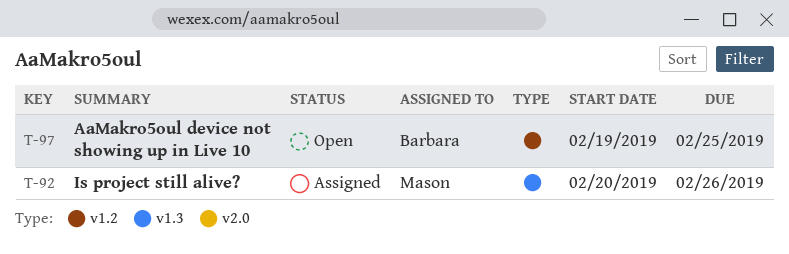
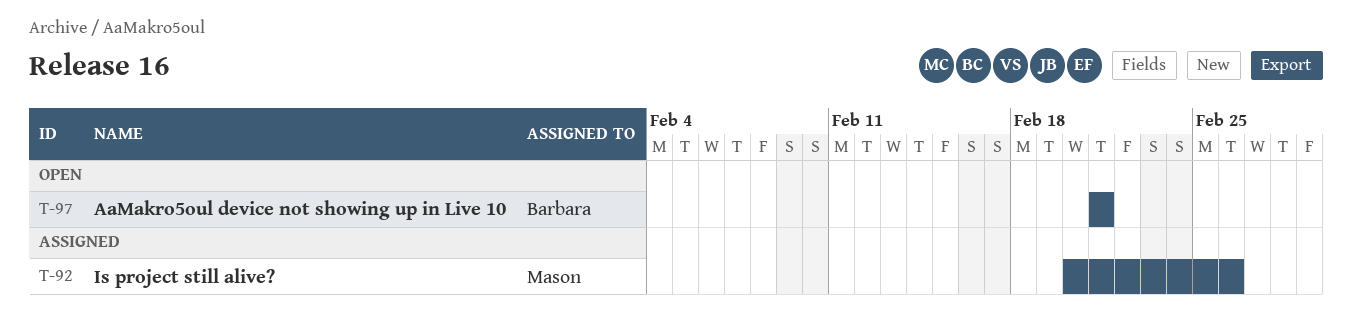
T-97, start: Feb 19 -> Feb 21
T-97, due: Feb 25 -> Feb 21

